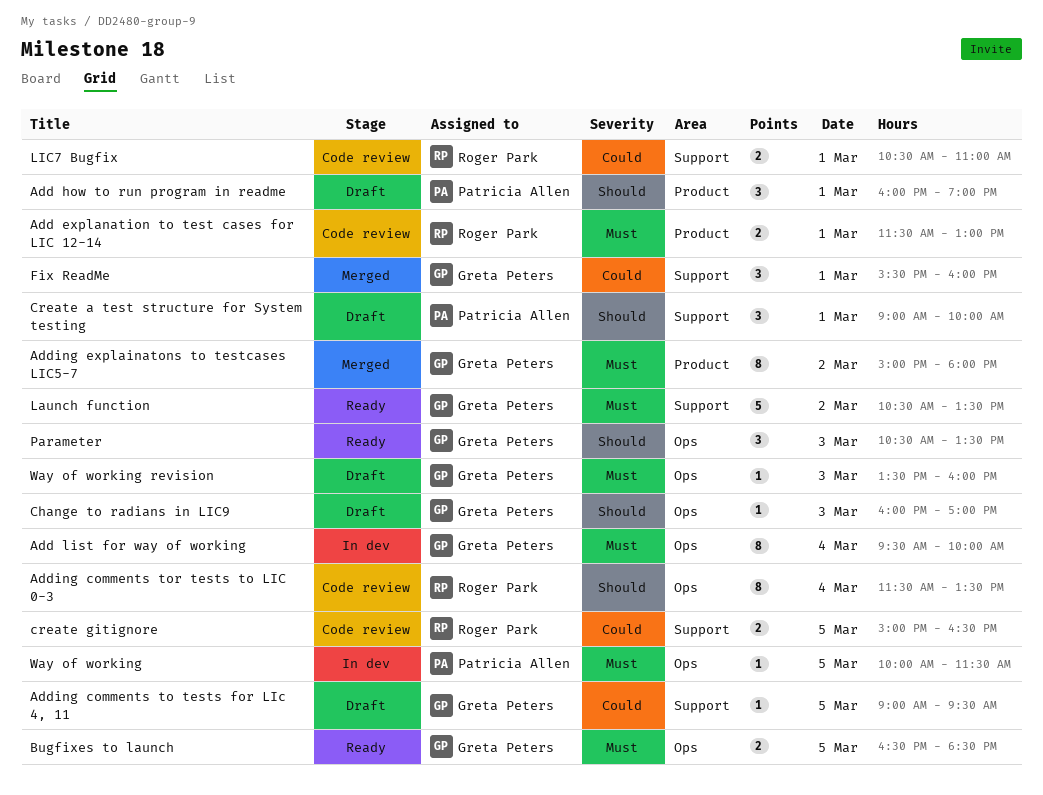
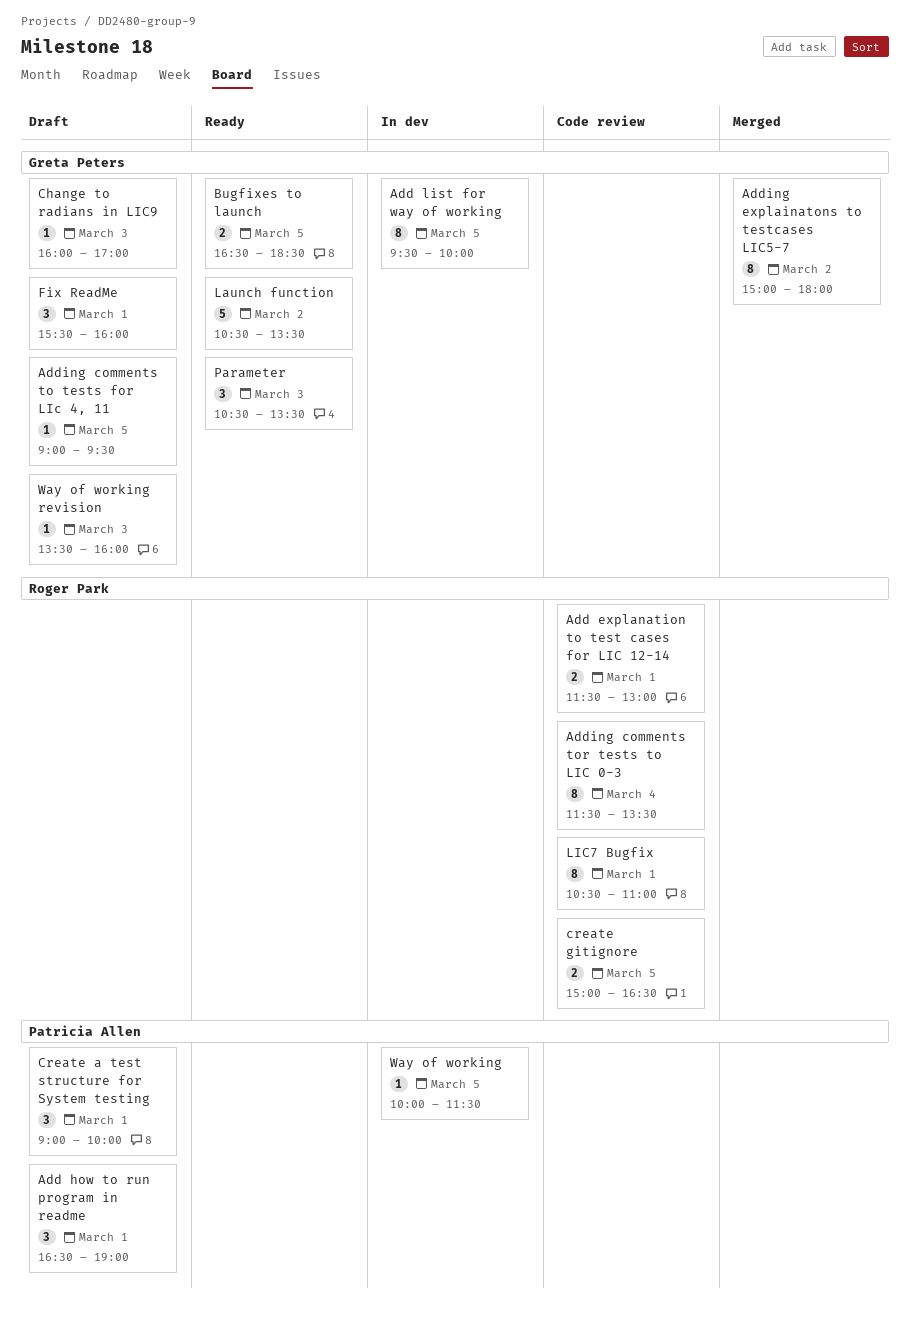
Add how to run program in readme, begins: 16:00 -> 16:30
Add list for way of working, day: Mar 4 -> Mar 5
Fix ReadMe, status: Merged -> Draft
LIC7 Bugfix, estimate: 2 -> 8

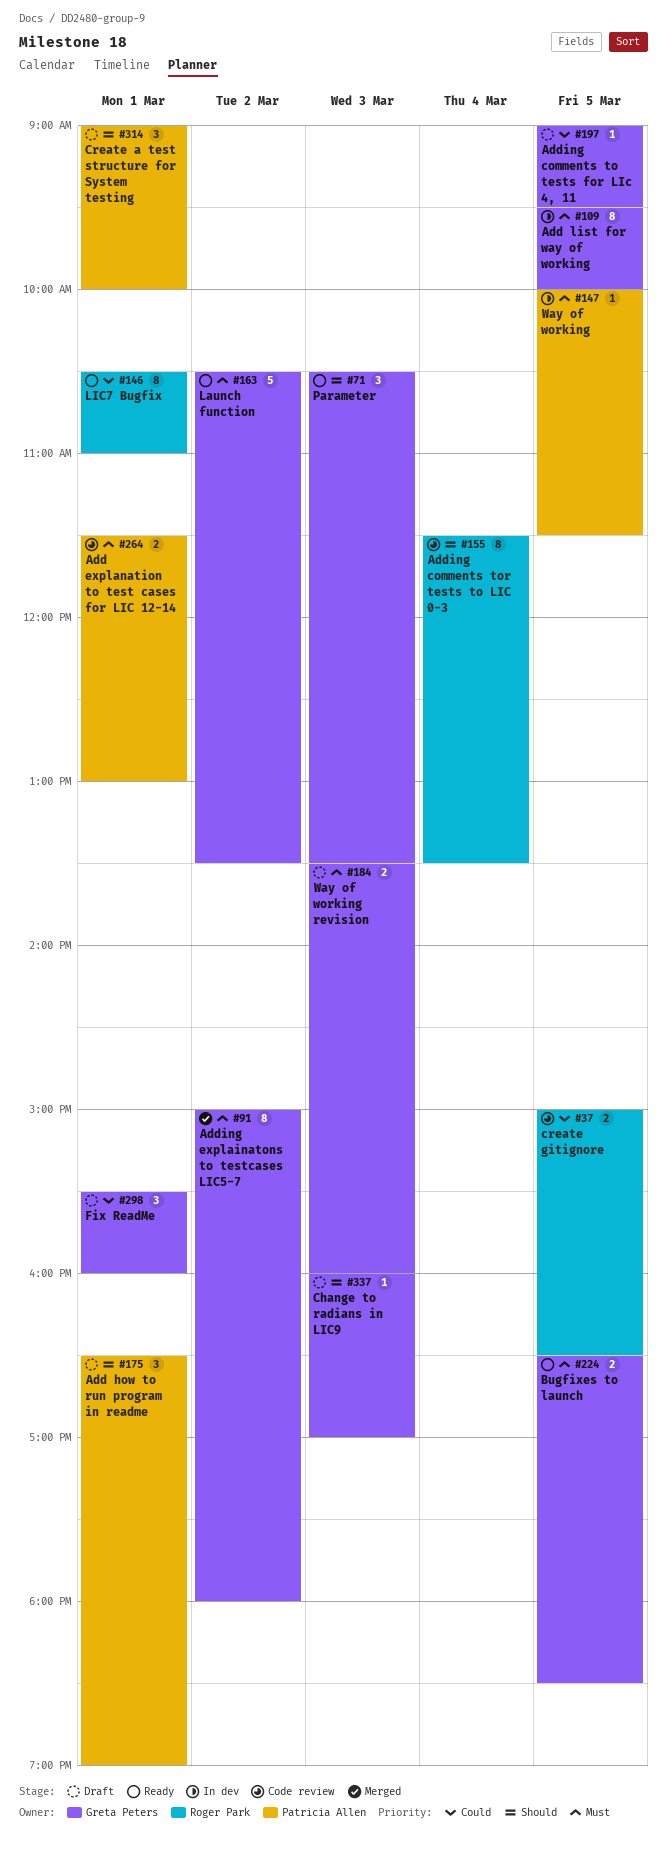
Add explanation to test cases for LIC 12-14, owner: Roger Park -> Patricia Allen
LIC7 Bugfix, status: Code review -> Ready
Way of working revision, estimate: 1 -> 2

